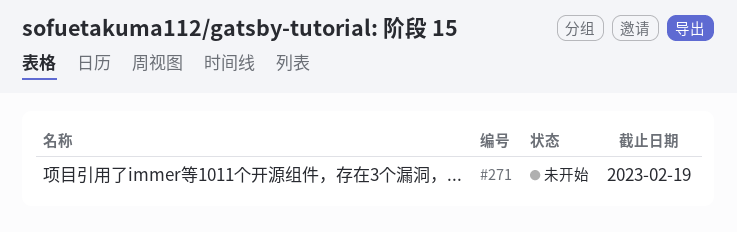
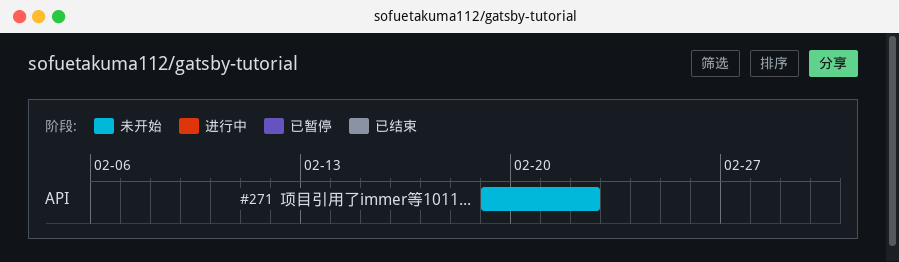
#271, due: Feb 19 -> Feb 22

